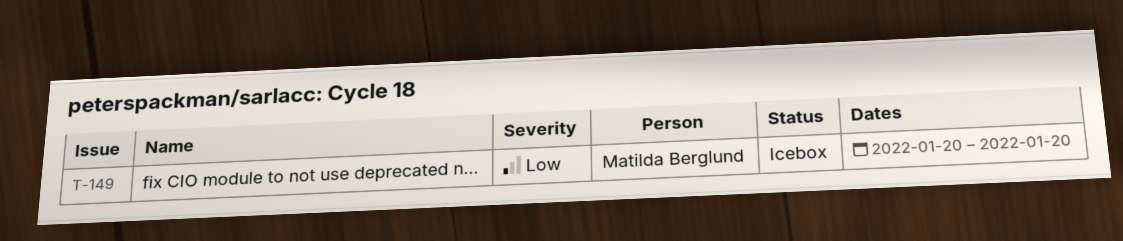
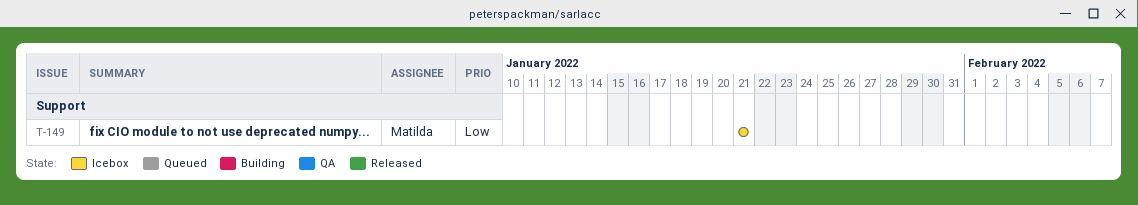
T-149, start: Jan 20 -> Jan 21
T-149, due: Jan 20 -> Jan 21

